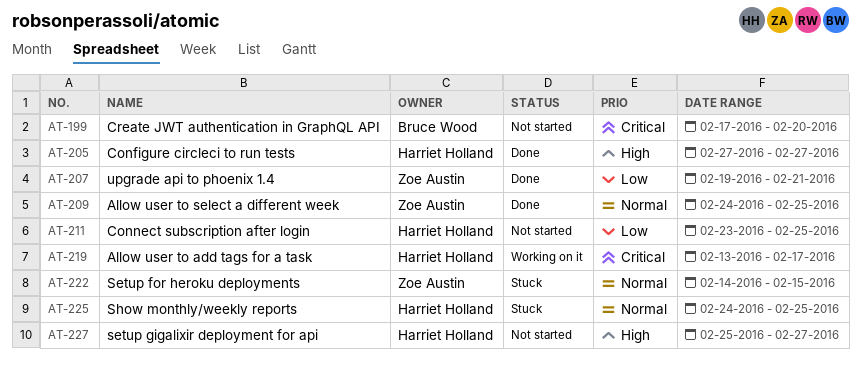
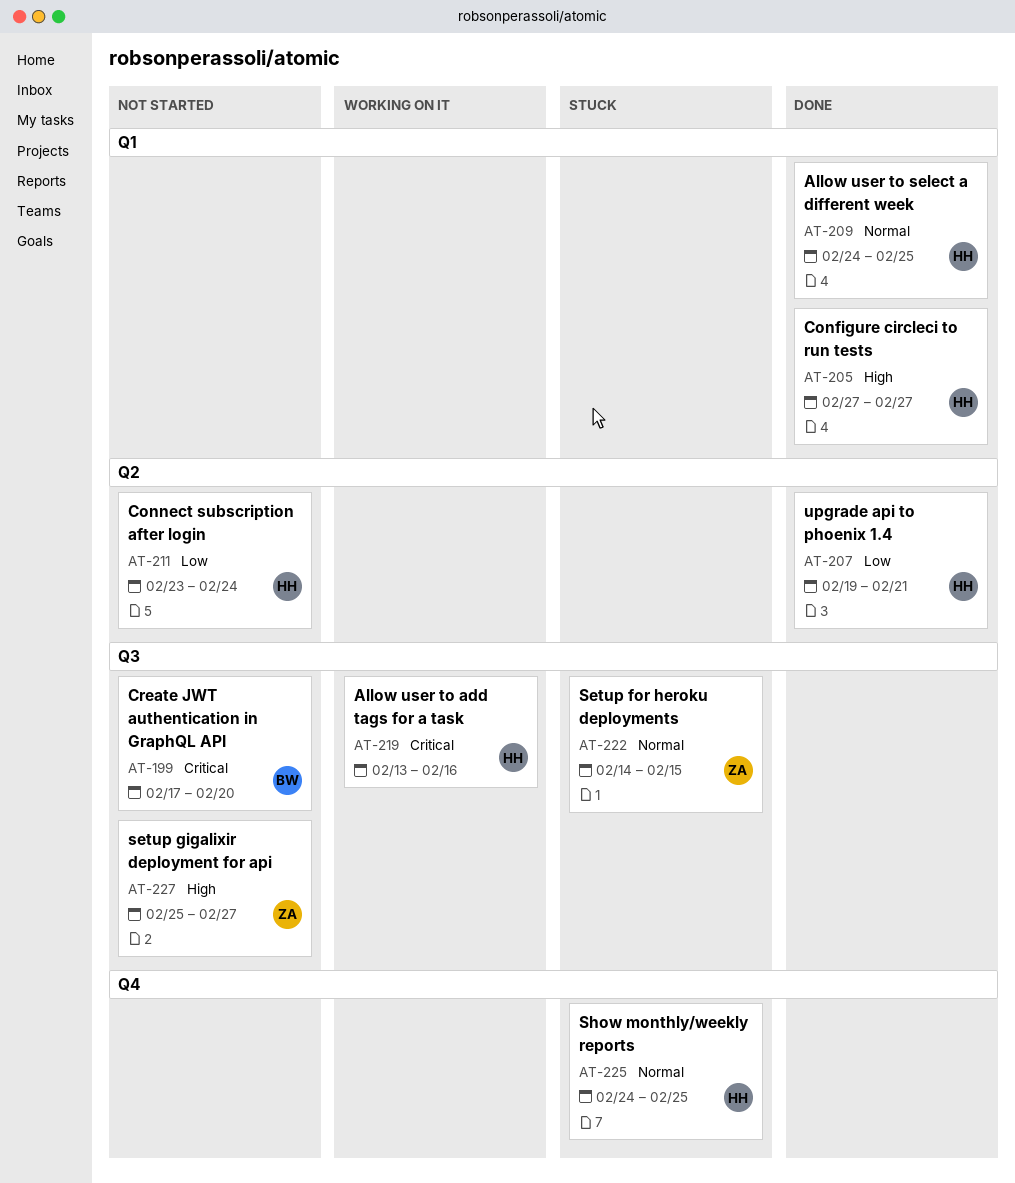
AT-207, owner: Zoe Austin -> Harriet Holland
AT-209, owner: Zoe Austin -> Harriet Holland
AT-211, due: Feb 25 -> Feb 24
AT-219, due: Feb 17 -> Feb 16
AT-227, owner: Harriet Holland -> Zoe Austin

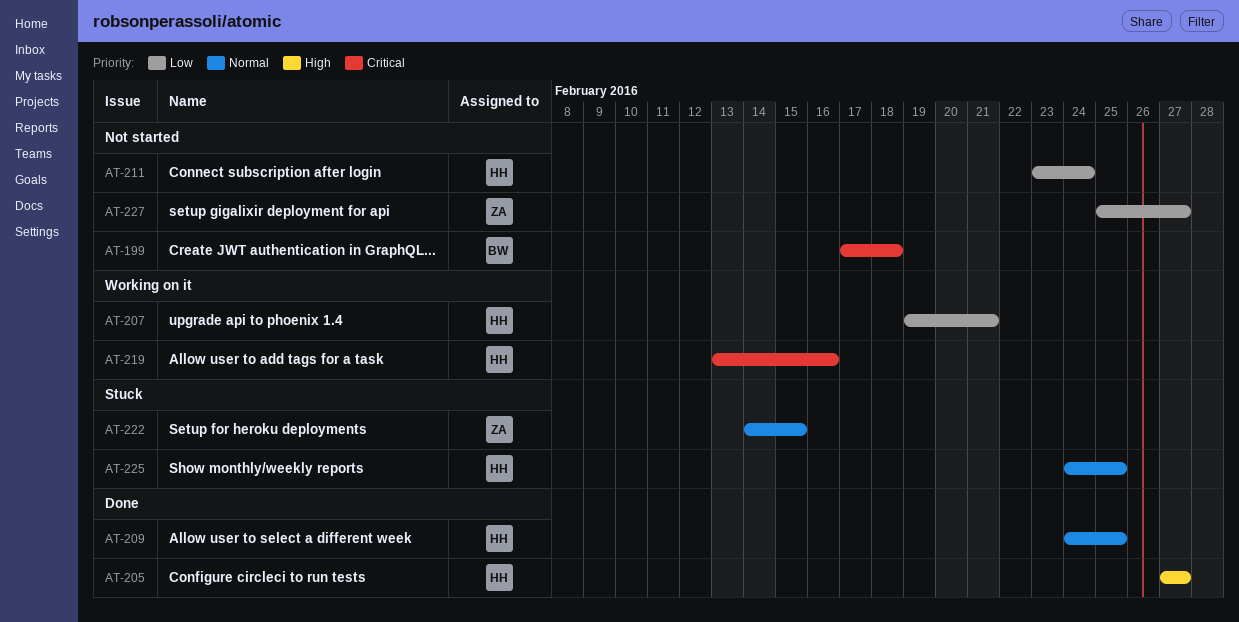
AT-199, due: Feb 20 -> Feb 18
AT-207, status: Done -> Working on it
AT-227, priority: High -> Low

